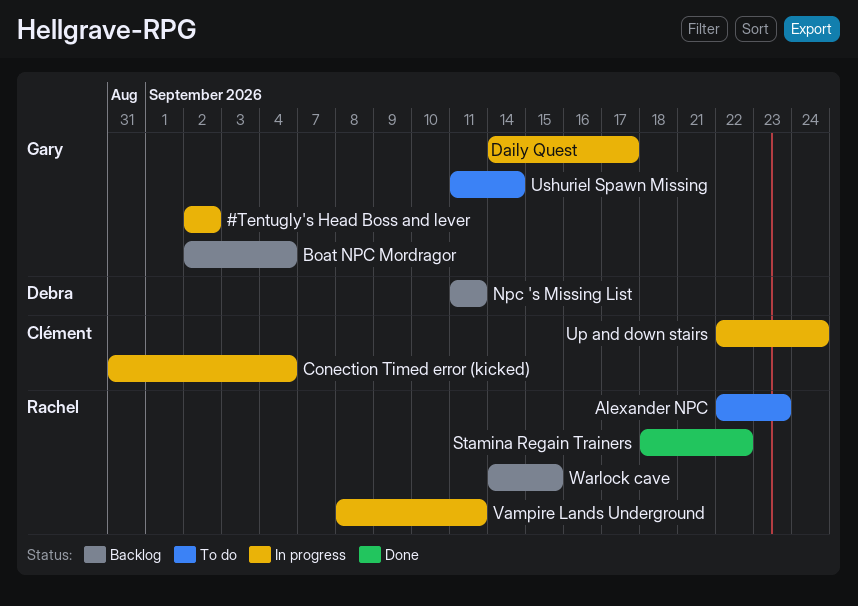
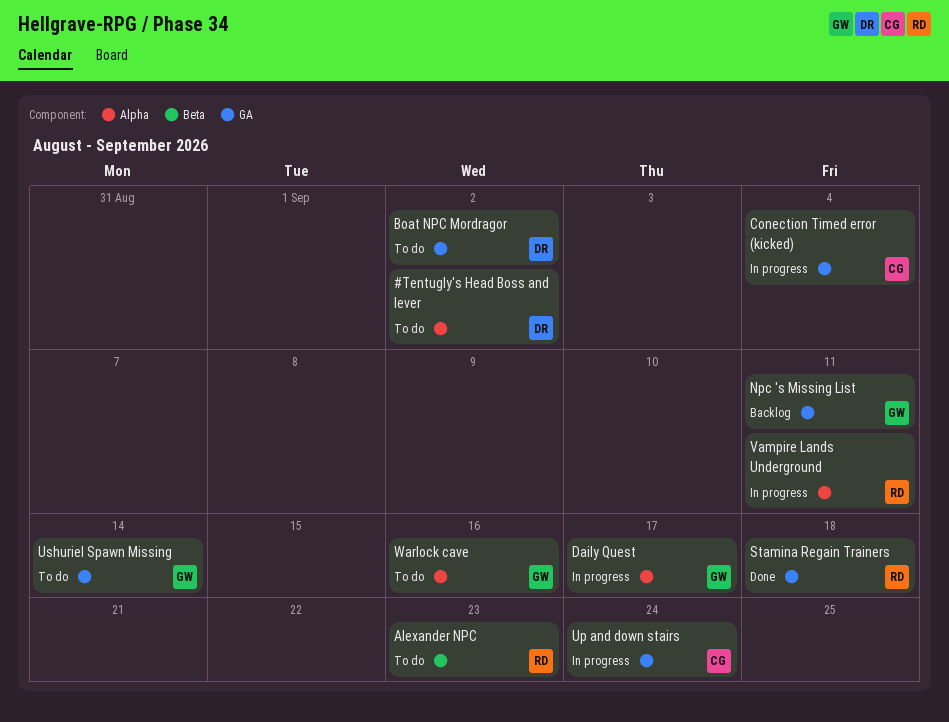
#Tentugly's Head Boss and lever, status: In progress -> To do
#Tentugly's Head Boss and lever, owner: Gary -> Debra
Boat NPC Mordragor, status: Backlog -> To do
Boat NPC Mordragor, owner: Gary -> Debra
Boat NPC Mordragor, due: Sep 4 -> Sep 2
Npc 's Missing List, owner: Debra -> Gary
Stamina Regain Trainers, due: Sep 22 -> Sep 18
Warlock cave, status: Backlog -> To do
Warlock cave, owner: Rachel -> Gary
Warlock cave, due: Sep 15 -> Sep 16

